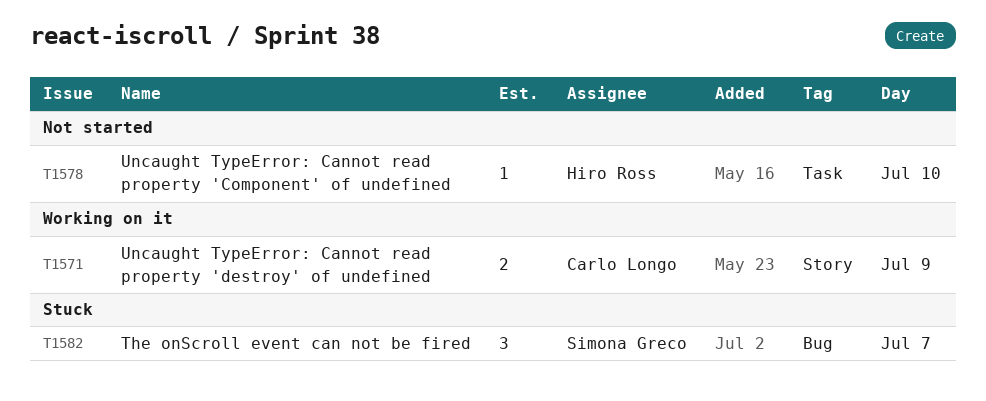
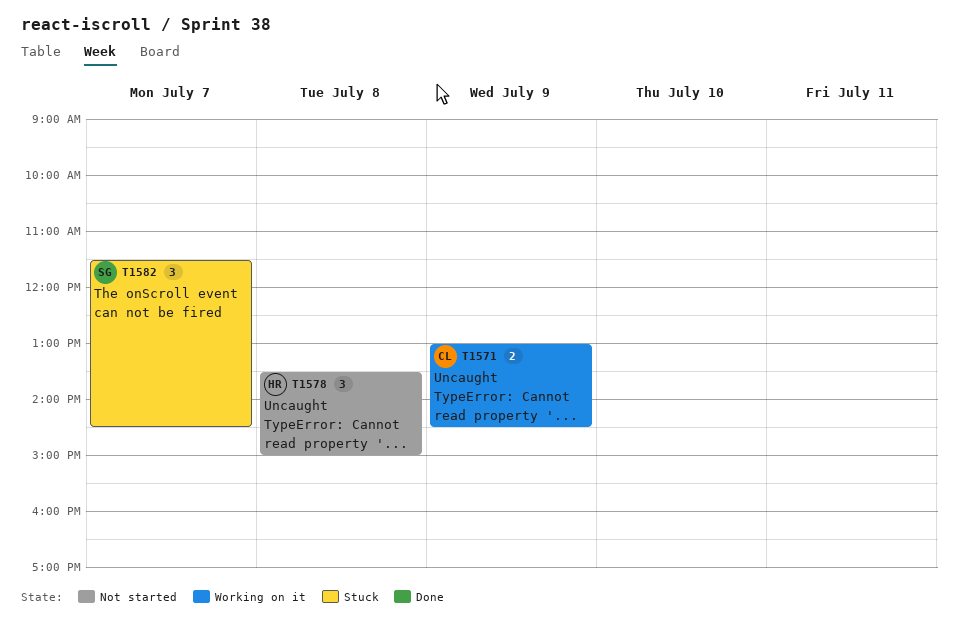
T1578, estimate: 1 -> 3
T1578, day: Jul 10 -> Jul 8

